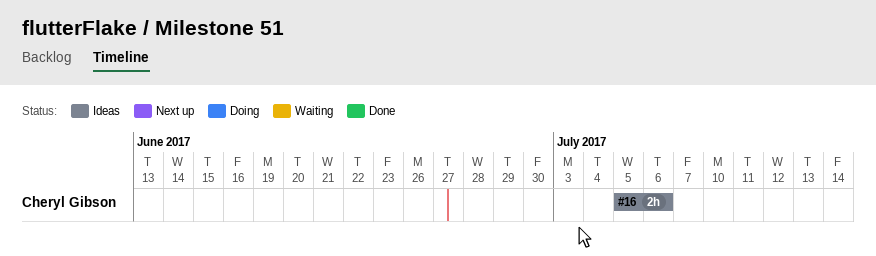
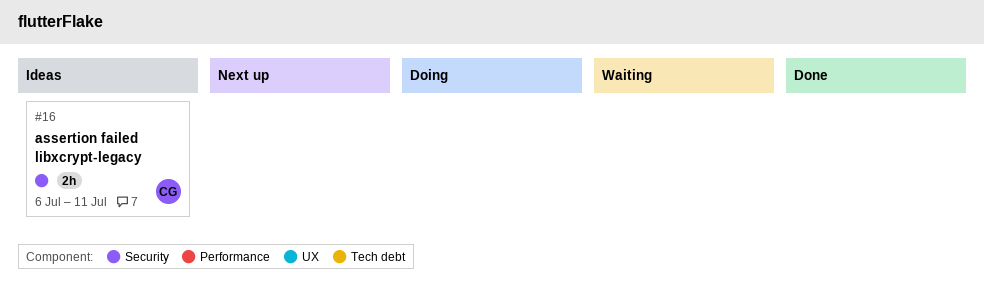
#16, start: Jul 5 -> Jul 6
#16, due: Jul 6 -> Jul 11

